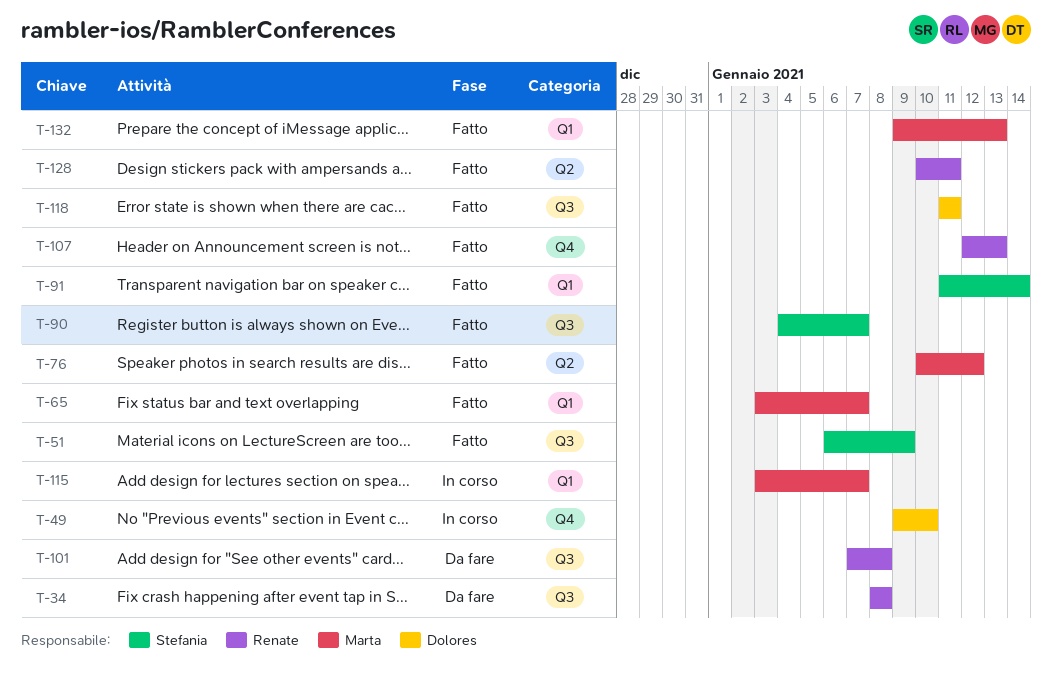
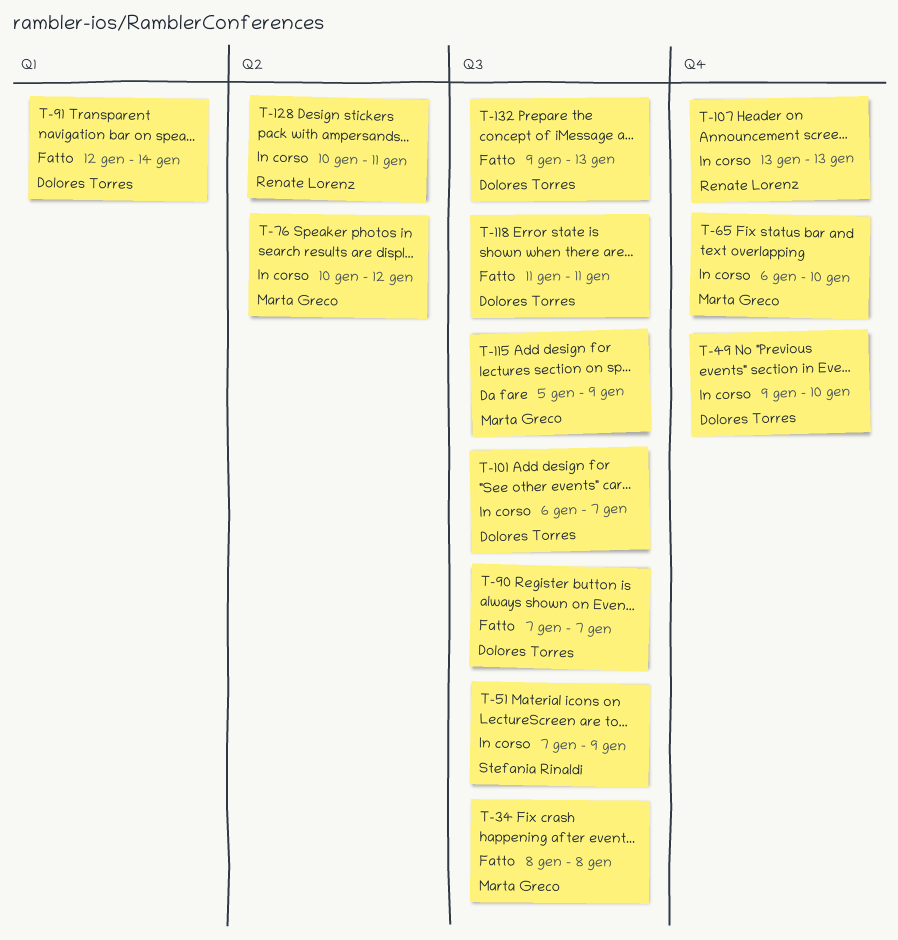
T-34, status: Da fare -> Fatto
T-34, owner: Renate Lorenz -> Marta Greco
T-51, status: Fatto -> In corso
T-51, start: Jan 6 -> Jan 7
T-65, status: Fatto -> In corso
T-65, label: Q1 -> Q4
T-65, start: Jan 3 -> Jan 6
T-65, due: Jan 7 -> Jan 10
T-76, status: Fatto -> In corso
T-90, owner: Stefania Rinaldi -> Dolores Torres
T-90, start: Jan 4 -> Jan 7
T-91, owner: Stefania Rinaldi -> Dolores Torres
T-91, start: Jan 11 -> Jan 12
T-101, status: Da fare -> In corso
T-101, owner: Renate Lorenz -> Dolores Torres
T-101, start: Jan 7 -> Jan 6
T-101, due: Jan 8 -> Jan 7
T-107, status: Fatto -> In corso
T-107, start: Jan 12 -> Jan 13
T-115, status: In corso -> Da fare
T-115, label: Q1 -> Q3
T-115, start: Jan 3 -> Jan 5
T-115, due: Jan 7 -> Jan 9
T-128, status: Fatto -> In corso
T-132, owner: Marta Greco -> Dolores Torres
T-132, label: Q1 -> Q3

